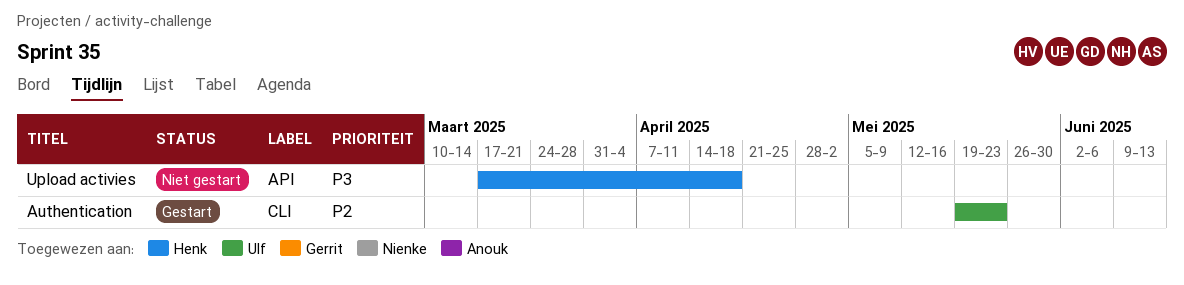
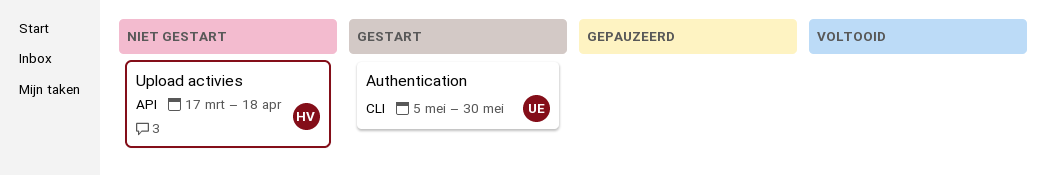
Authentication, start: May 19 -> May 5
Authentication, due: May 23 -> May 30

